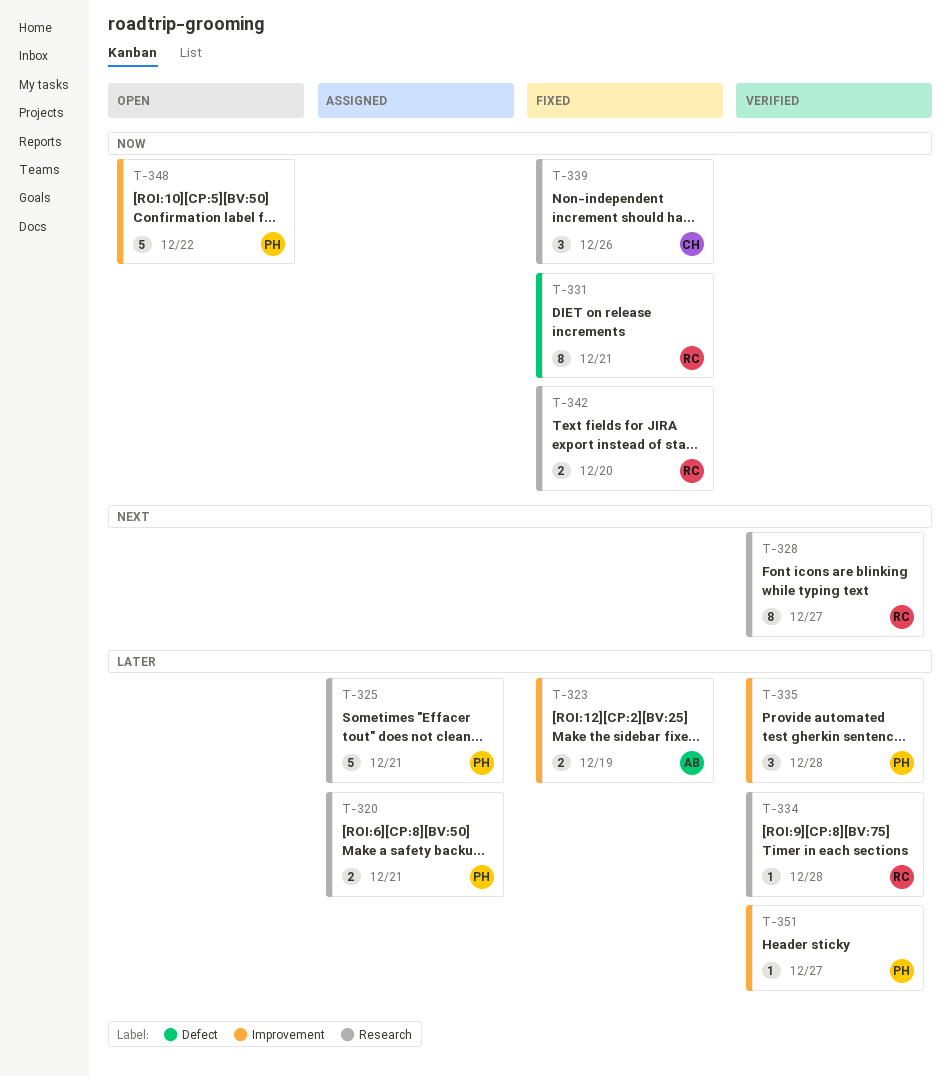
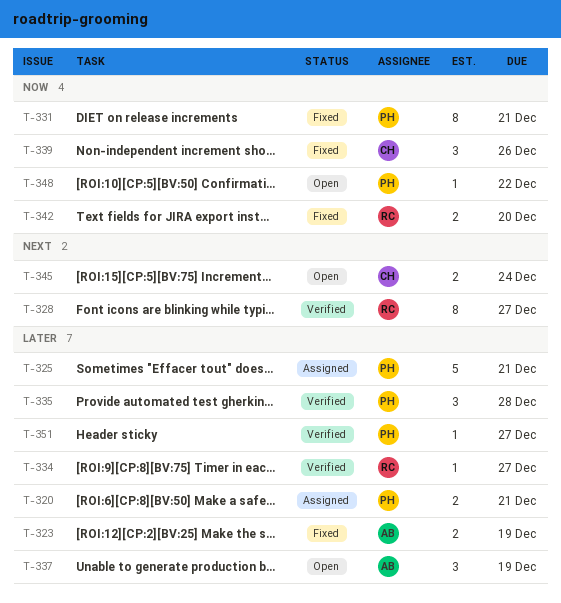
T-331, owner: RC -> PH
T-334, due: Dec 28 -> Dec 27
T-337: none -> present
T-345: none -> present
T-348, estimate: 5 -> 1

